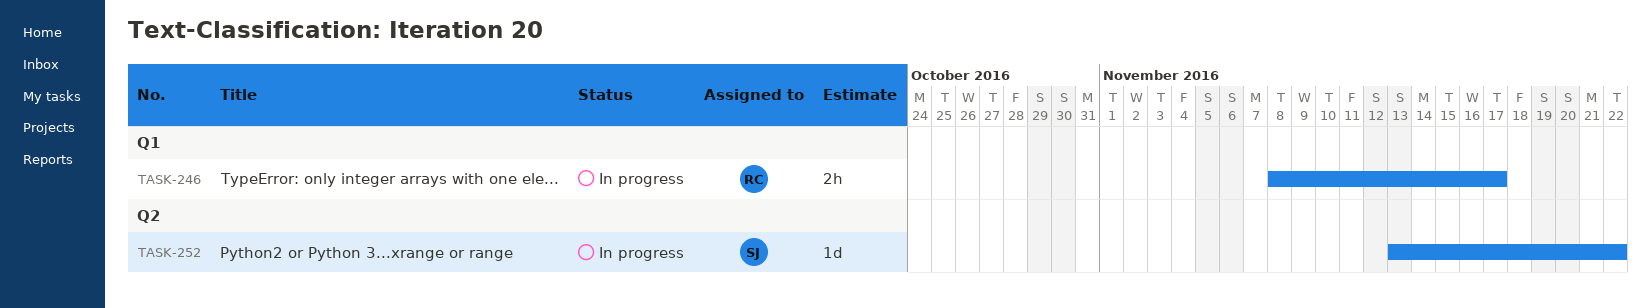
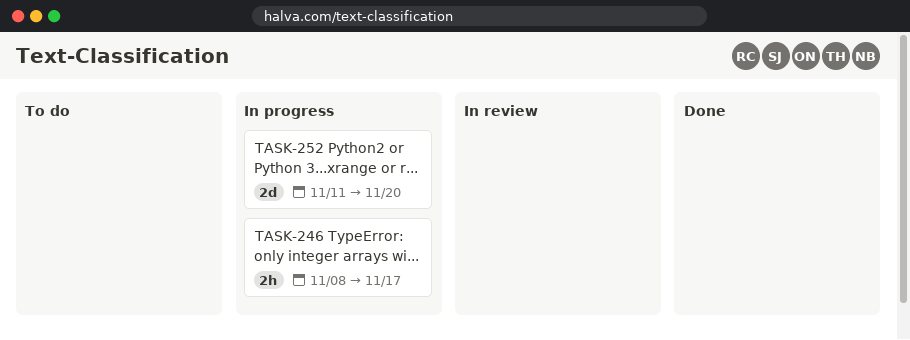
TASK-252, estimate: 1d -> 2d
TASK-252, start: Nov 13 -> Nov 11
TASK-252, due: Nov 22 -> Nov 20

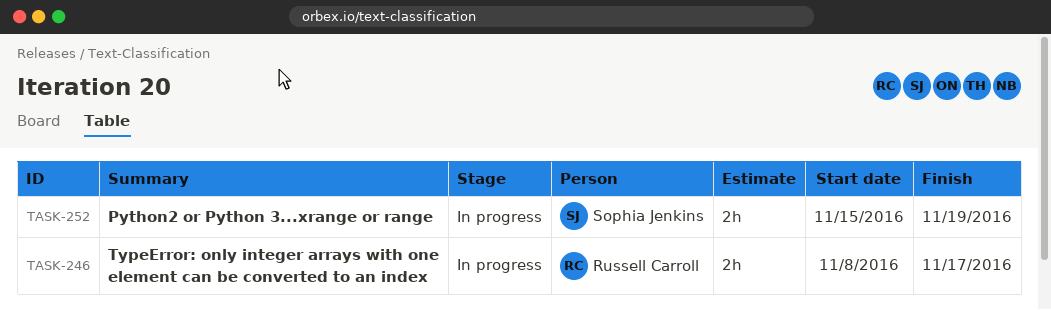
TASK-252, estimate: 2d -> 2h
TASK-252, start: Nov 11 -> Nov 15
TASK-252, due: Nov 20 -> Nov 19

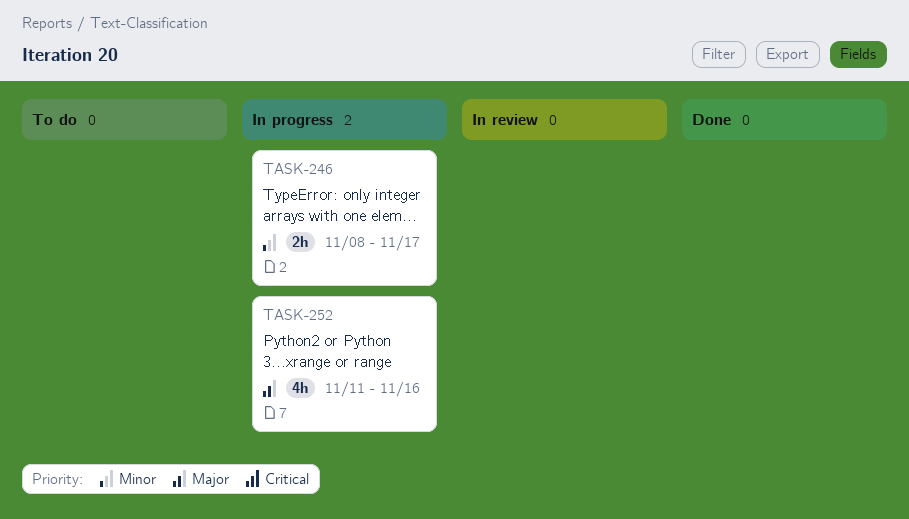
TASK-252, estimate: 2h -> 4h
TASK-252, start: Nov 15 -> Nov 11
TASK-252, due: Nov 19 -> Nov 16

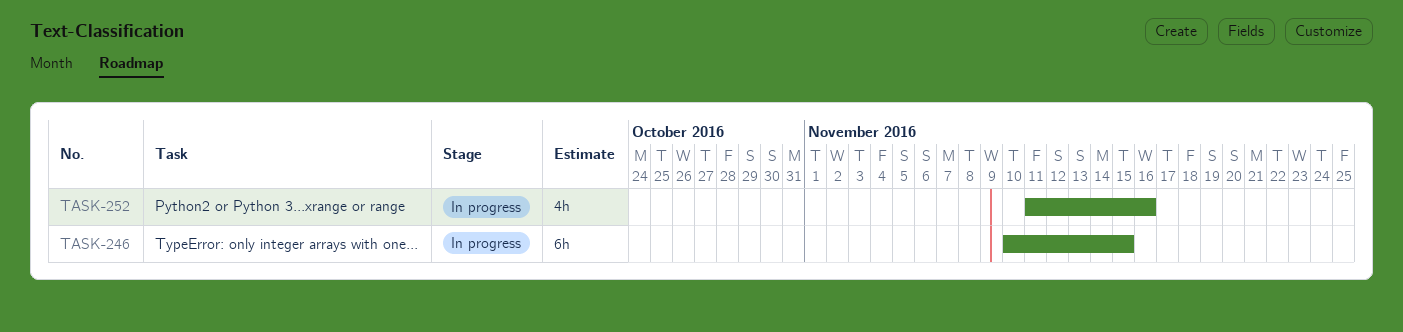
TASK-246, estimate: 2h -> 6h
TASK-246, start: Nov 8 -> Nov 10
TASK-246, due: Nov 17 -> Nov 15

